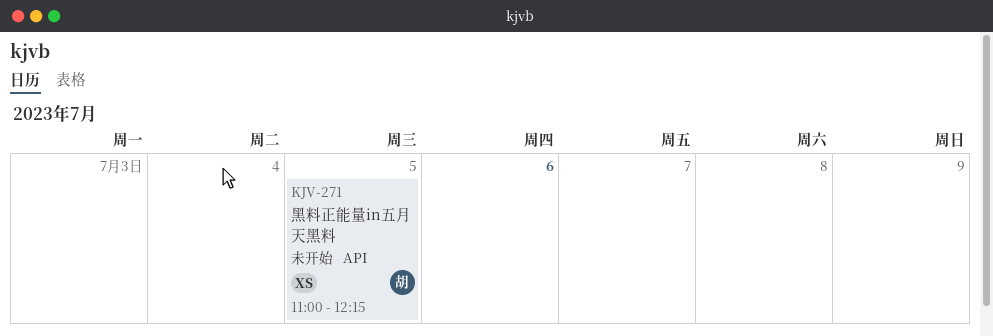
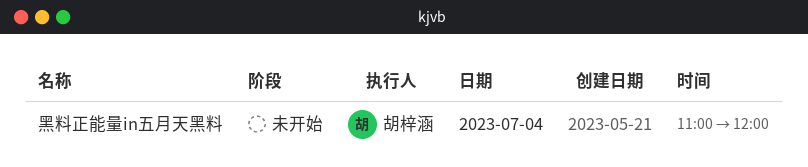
黑料正能量in五月天黑料, day: Jul 5 -> Jul 4
黑料正能量in五月天黑料, ends: 12:15 -> 12:00

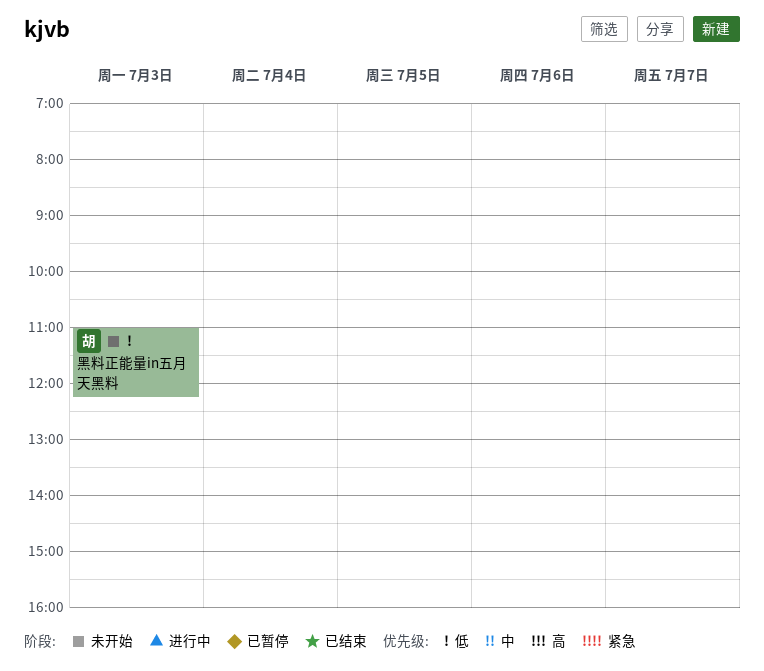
黑料正能量in五月天黑料, day: Jul 4 -> Jul 3
黑料正能量in五月天黑料, ends: 12:00 -> 12:15

